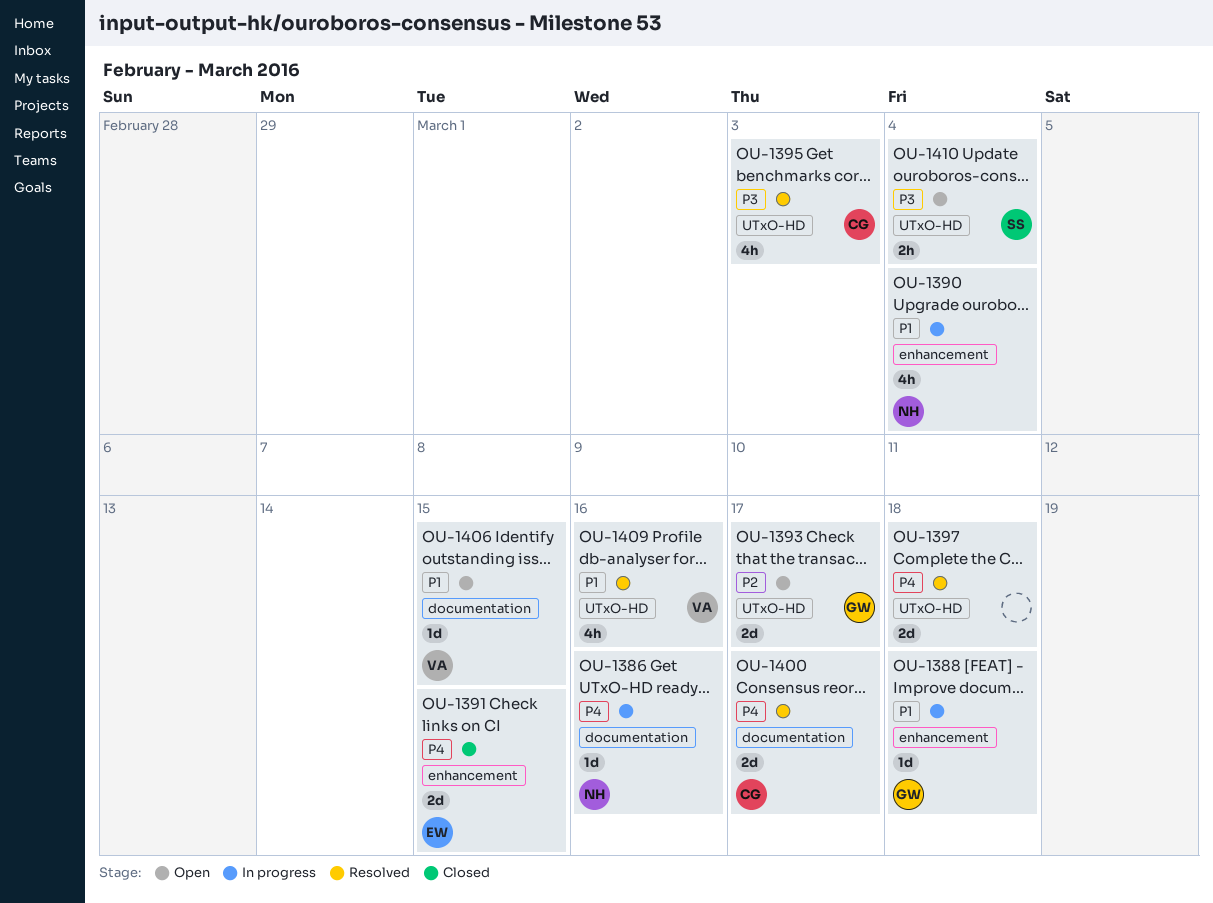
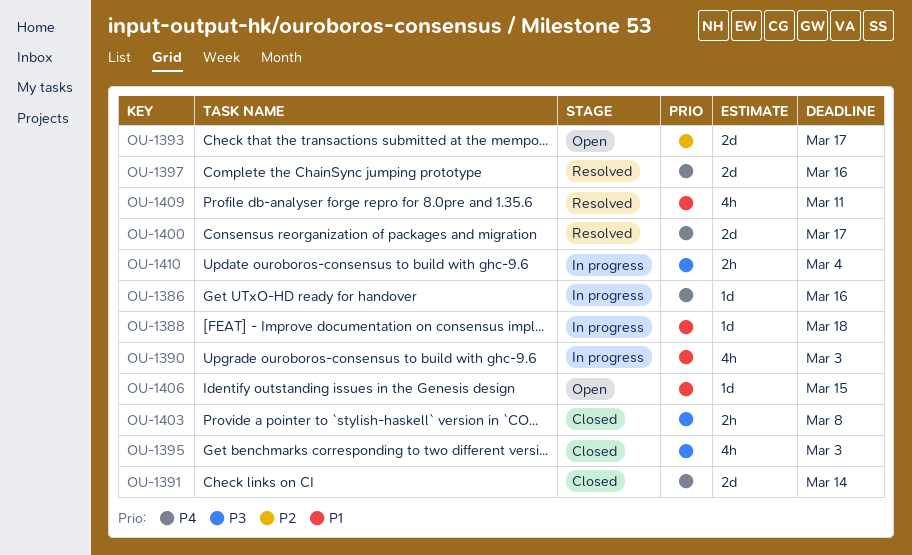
OU-1390, due: Mar 4 -> Mar 3
OU-1391, due: Mar 15 -> Mar 14
OU-1395, status: Resolved -> Closed
OU-1397, due: Mar 18 -> Mar 16
OU-1403: none -> present
OU-1409, due: Mar 16 -> Mar 11
OU-1410, status: Open -> In progress

